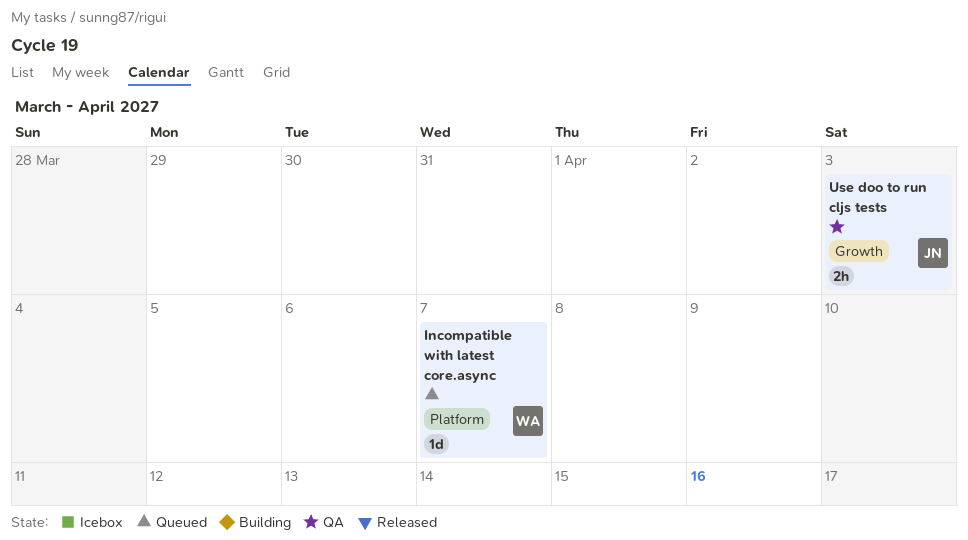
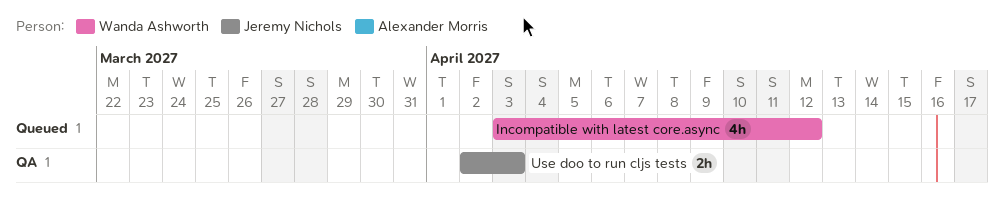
Incompatible with latest core.async, estimate: 1d -> 4h
Incompatible with latest core.async, due: Apr 7 -> Apr 12

